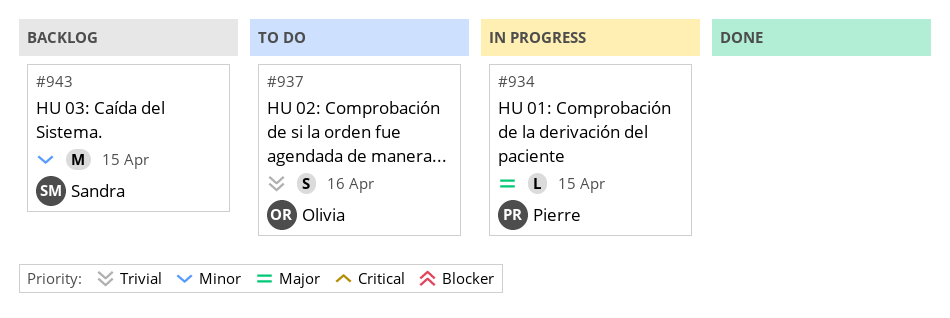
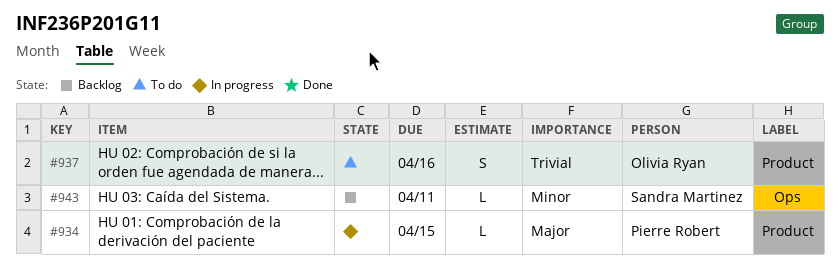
#943, estimate: M -> L
#943, due: Apr 15 -> Apr 11

